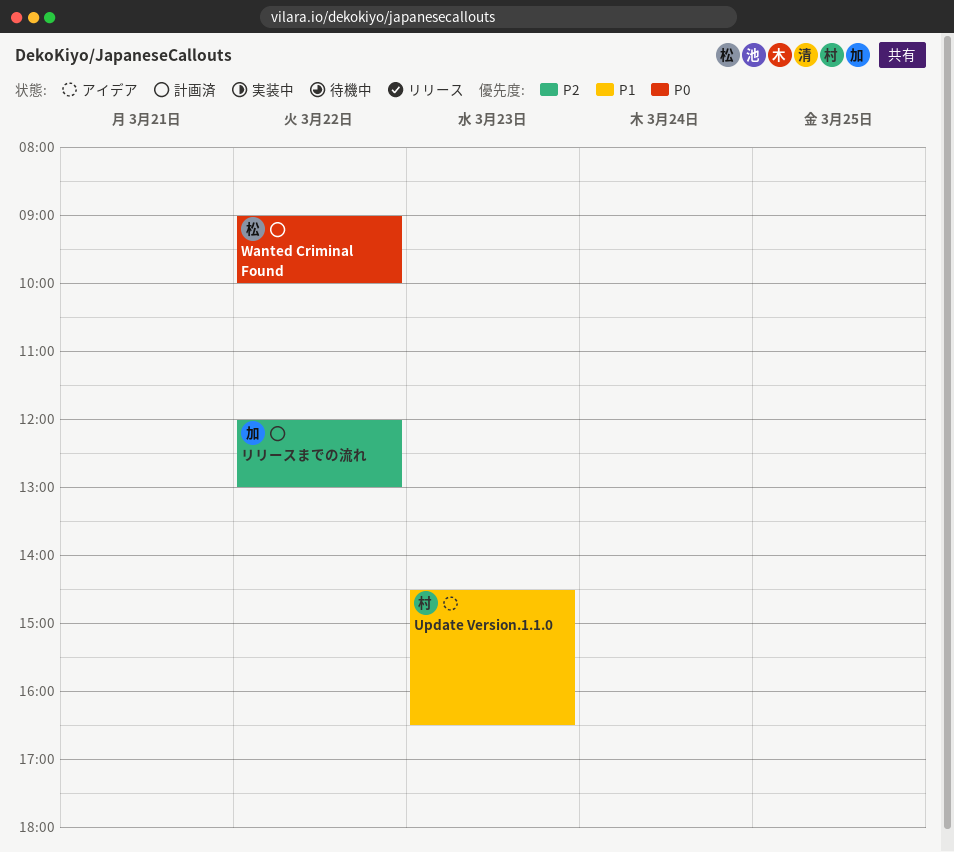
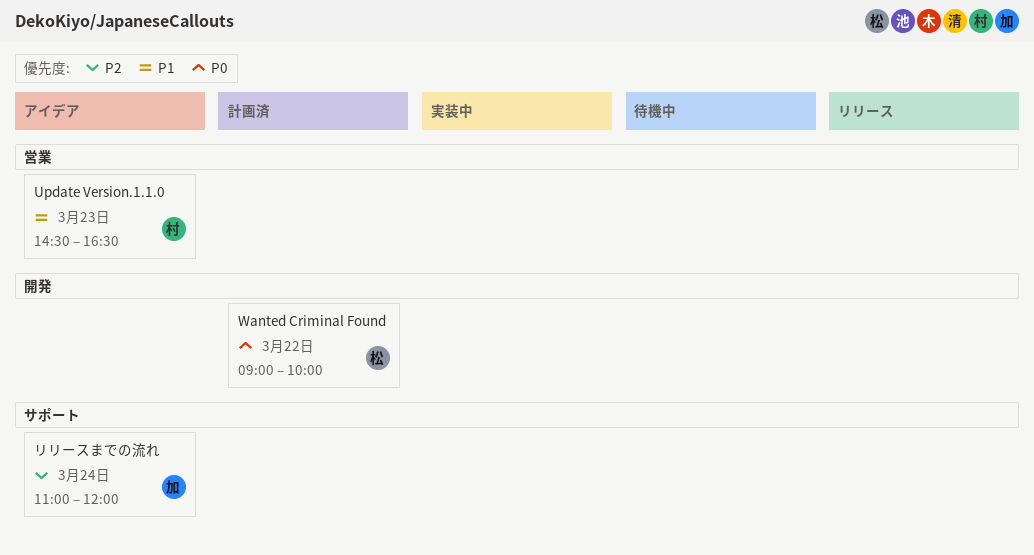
リリースまでの流れ, status: 計画済 -> アイデア
リリースまでの流れ, day: Mar 22 -> Mar 24
リリースまでの流れ, begins: 12:00 -> 11:00
リリースまでの流れ, ends: 13:00 -> 12:00

